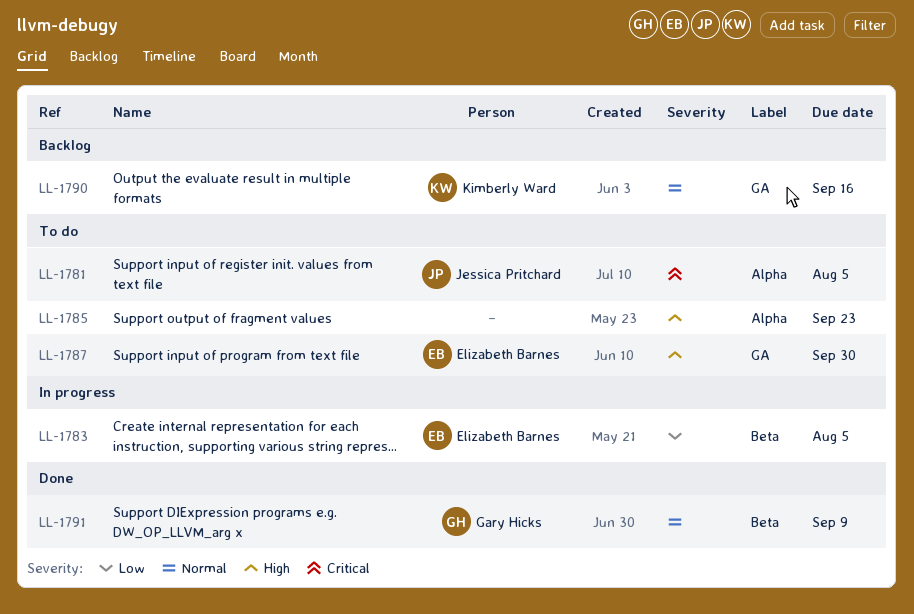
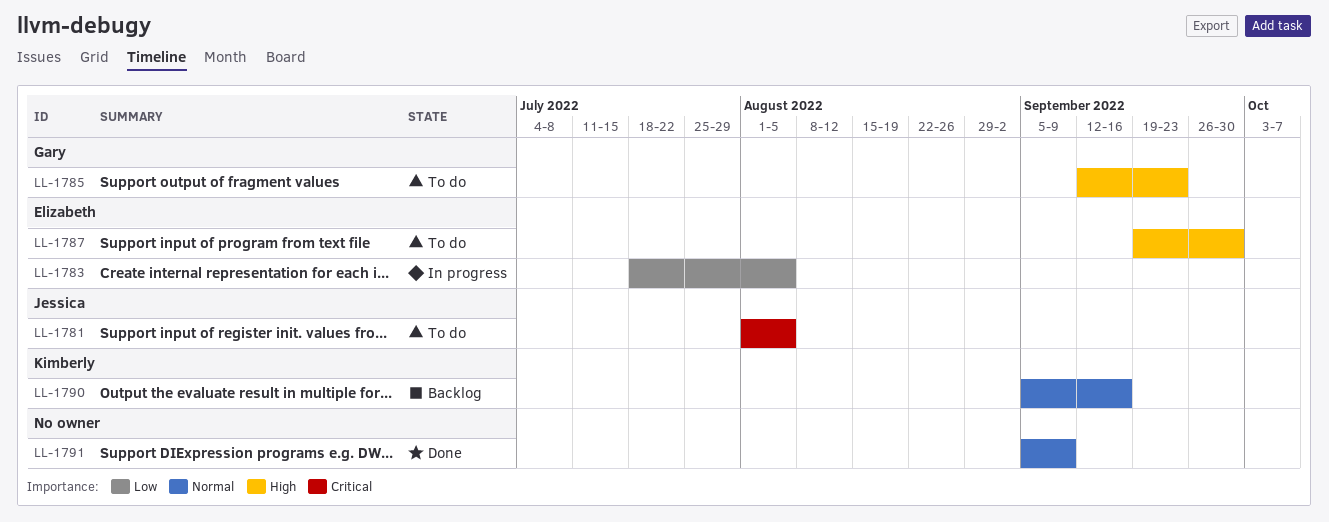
LL-1785, owner: none -> Gary Hicks
LL-1791, owner: Gary Hicks -> none

